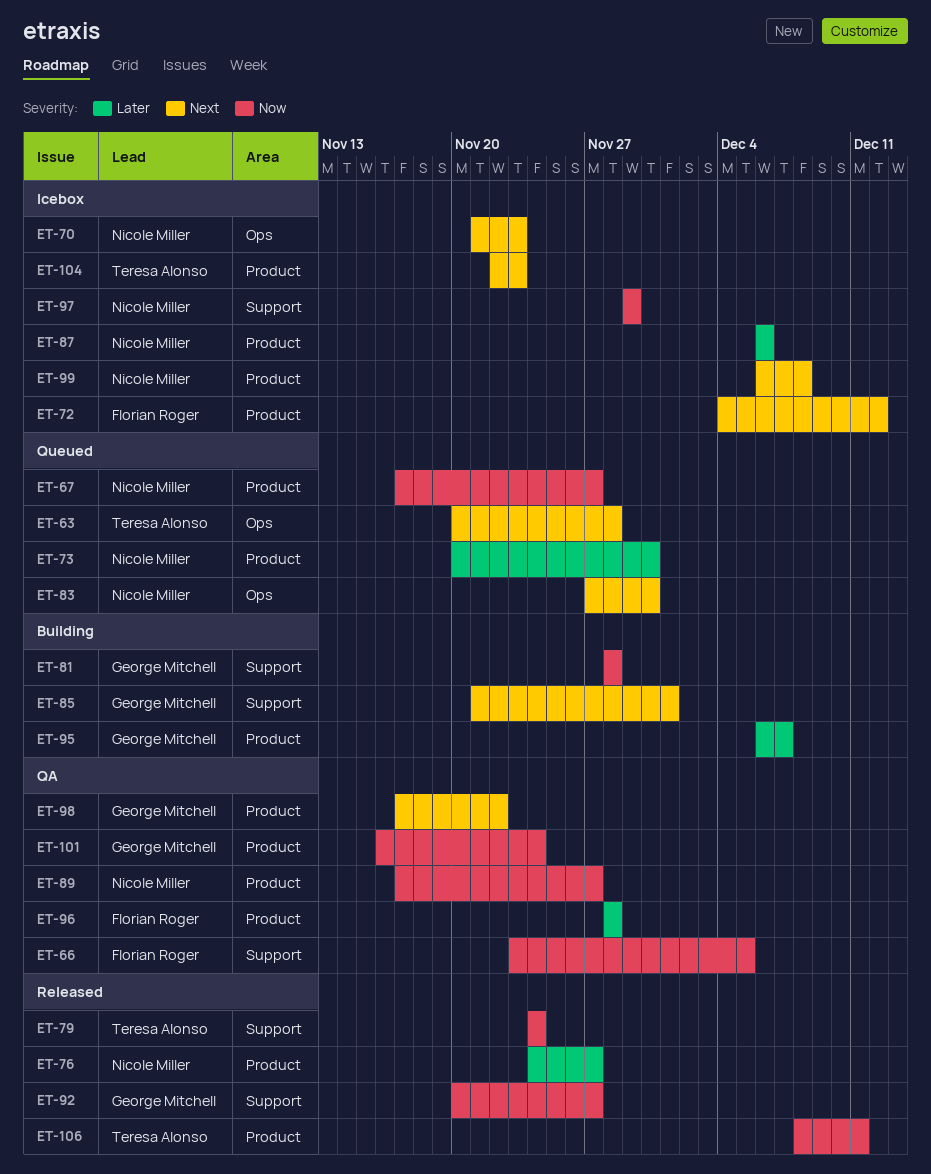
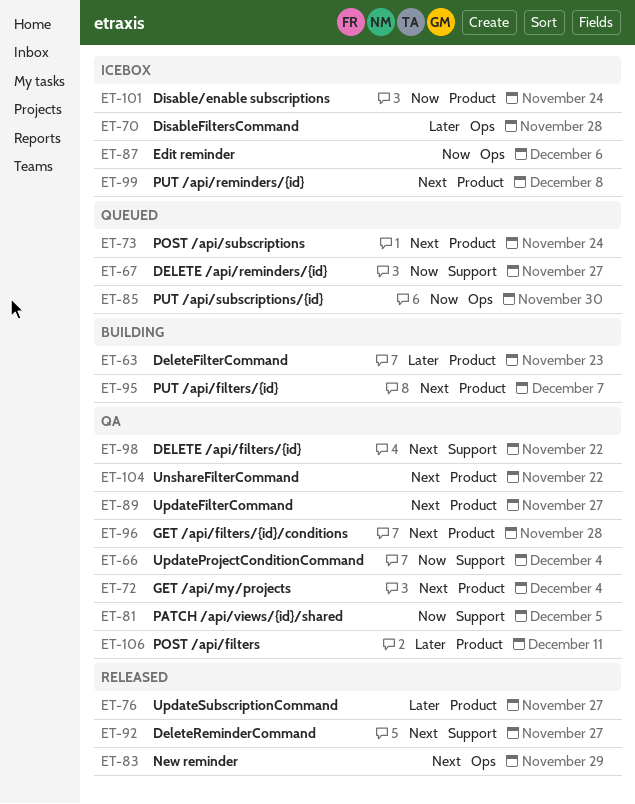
ET-63, status: Queued -> Building
ET-63, priority: Next -> Later
ET-63, label: Ops -> Product
ET-63, due: Nov 28 -> Nov 23
ET-66, due: Dec 5 -> Dec 4
ET-67, label: Product -> Support
ET-70, priority: Next -> Later
ET-70, due: Nov 23 -> Nov 28
ET-72, status: Icebox -> QA
ET-72, due: Dec 12 -> Dec 4
ET-73, priority: Later -> Next
ET-73, due: Nov 30 -> Nov 24
ET-79: present -> none
ET-81, status: Building -> QA
ET-81, due: Nov 28 -> Dec 5
ET-83, status: Queued -> Released
ET-83, due: Nov 30 -> Nov 29
ET-85, status: Building -> Queued
ET-85, priority: Next -> Now
ET-85, label: Support -> Ops
ET-85, due: Dec 1 -> Nov 30
ET-87, priority: Later -> Now
ET-87, label: Product -> Ops
ET-89, priority: Now -> Next
ET-92, priority: Now -> Next
ET-95, priority: Later -> Next
ET-96, priority: Later -> Next
ET-97: present -> none
ET-98, label: Product -> Support
ET-101, status: QA -> Icebox
ET-104, status: Icebox -> QA
ET-104, due: Nov 23 -> Nov 22
ET-106, status: Released -> QA
ET-106, priority: Now -> Later

